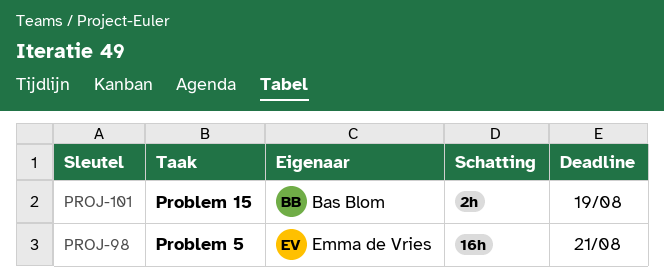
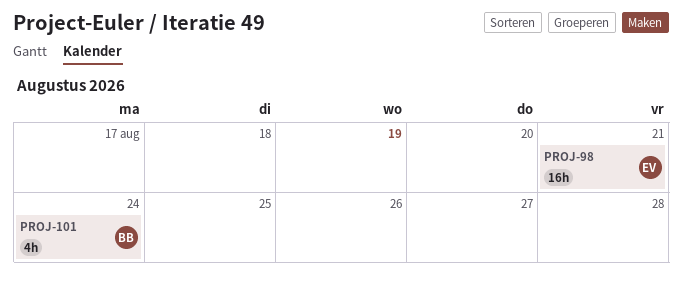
PROJ-101, estimate: 2h -> 4h
PROJ-101, due: Aug 19 -> Aug 24

